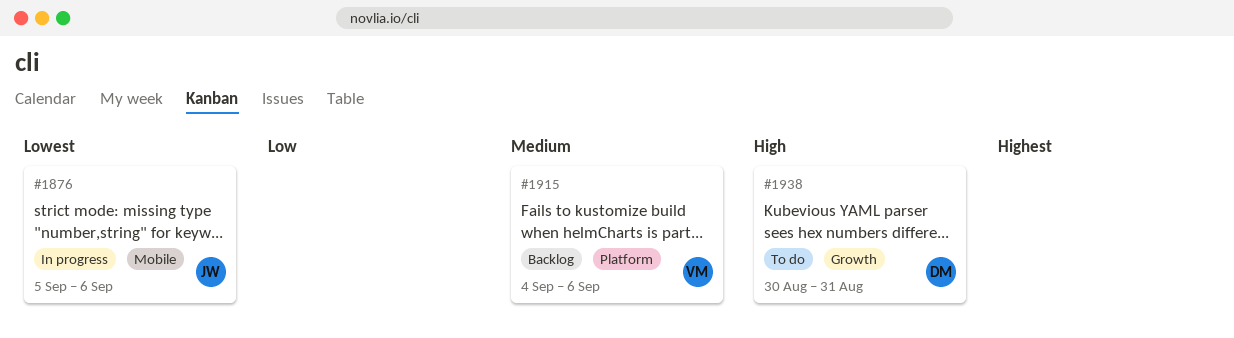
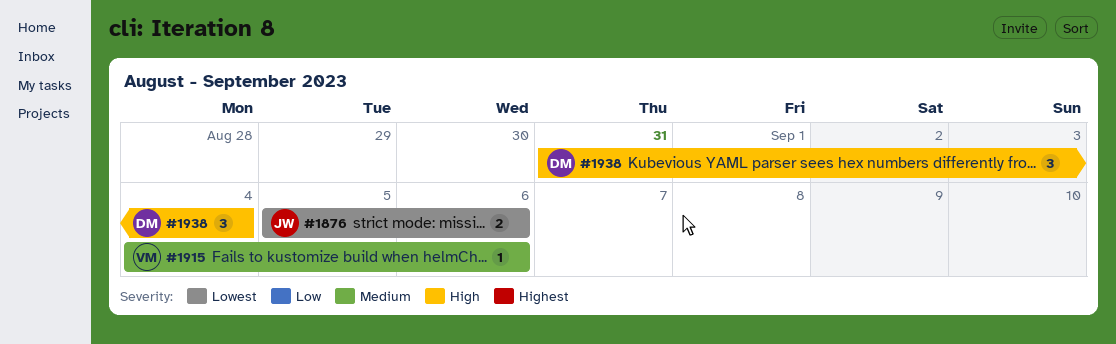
#1938, start: Aug 30 -> Aug 31
#1938, due: Aug 31 -> Sep 4

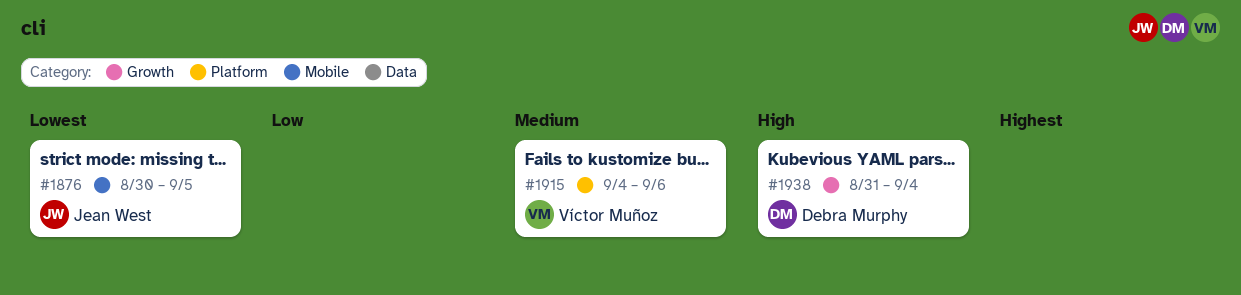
#1876, start: Sep 5 -> Aug 30
#1876, due: Sep 6 -> Sep 5

